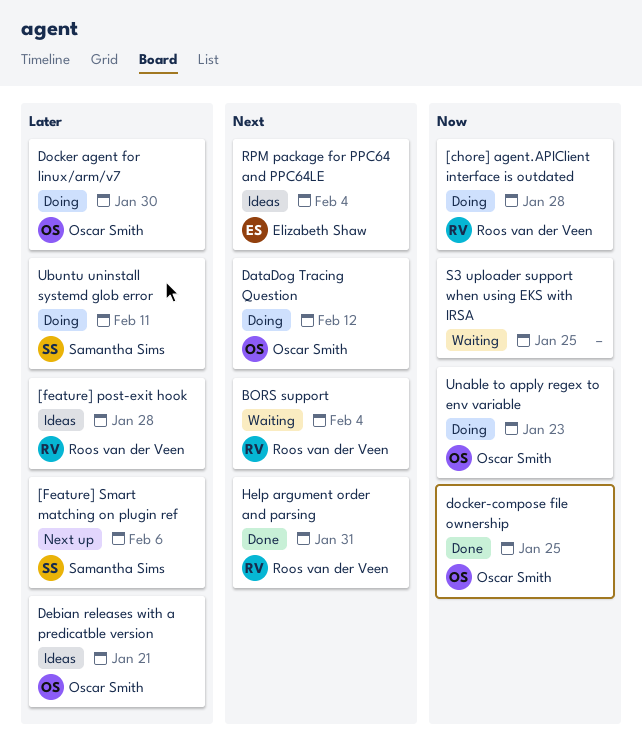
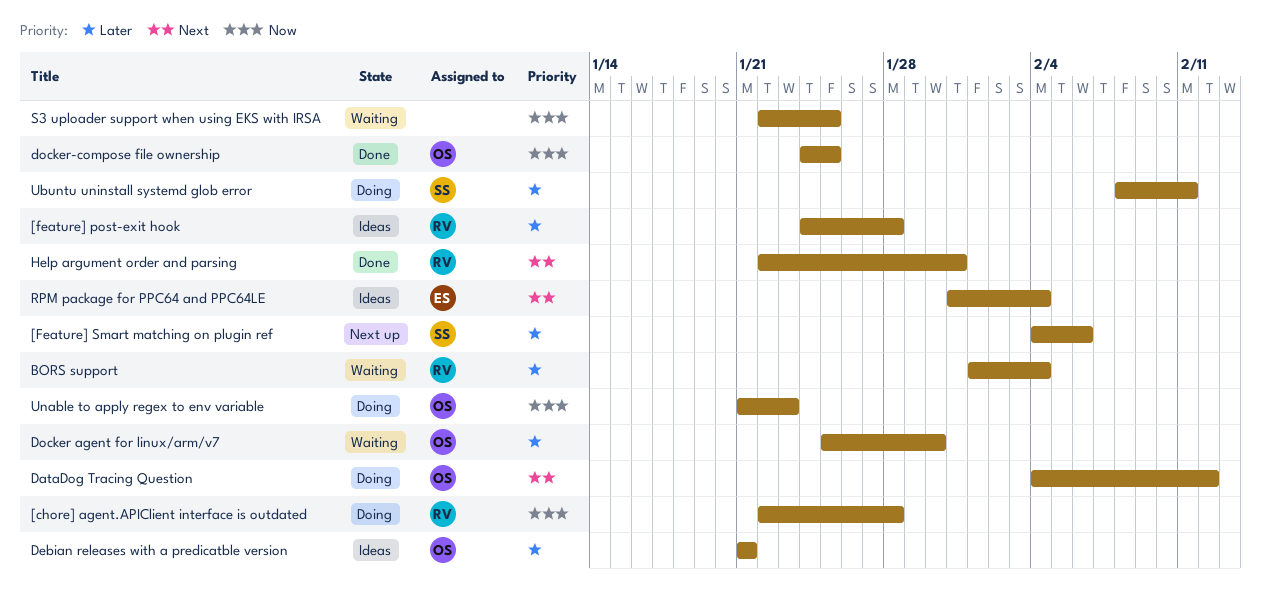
BORS support, priority: Next -> Later
Docker agent for linux/arm/v7, status: Doing -> Waiting

